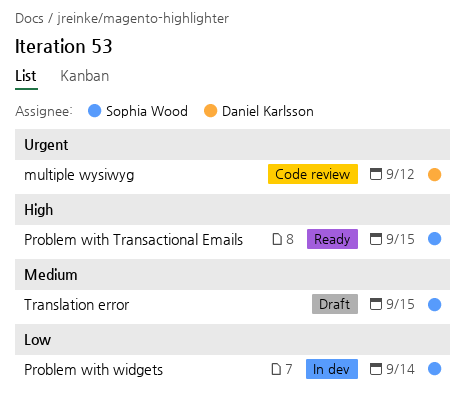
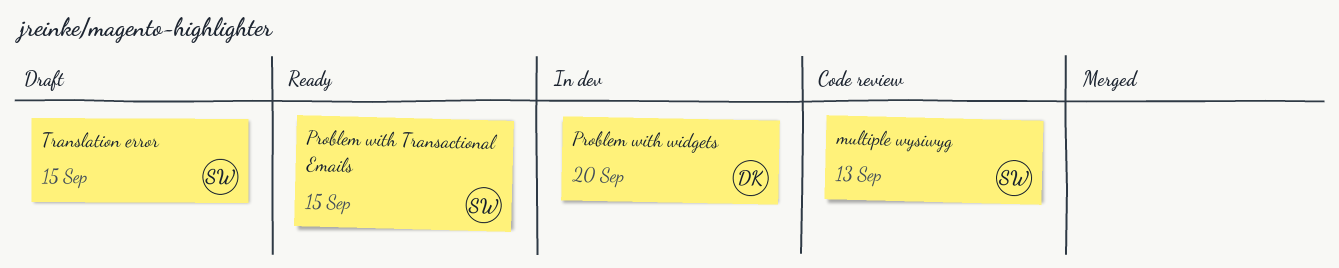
multiple wysiwyg, owner: Daniel Karlsson -> Sophia Wood
multiple wysiwyg, due: Sep 12 -> Sep 13
Problem with widgets, owner: Sophia Wood -> Daniel Karlsson
Problem with widgets, due: Sep 14 -> Sep 20

